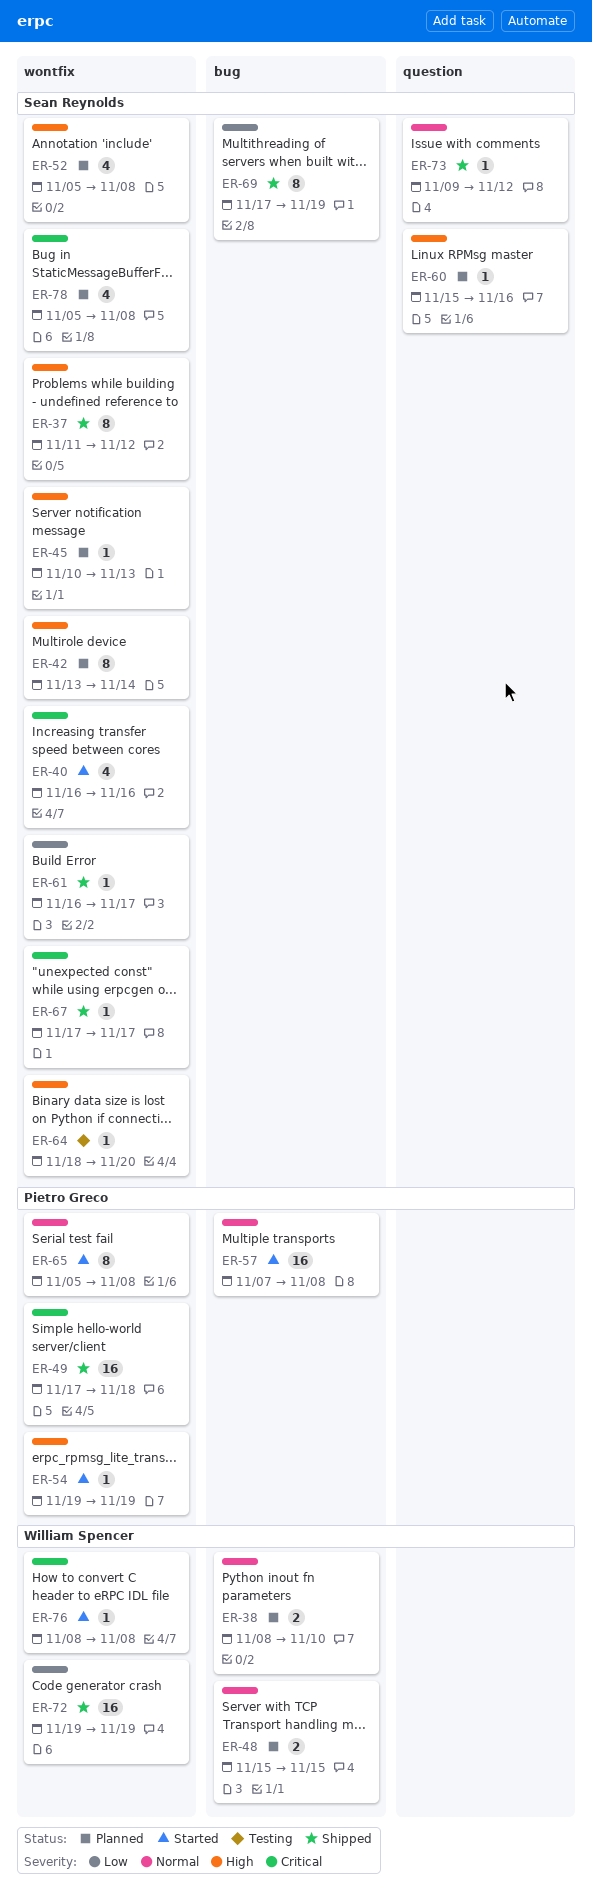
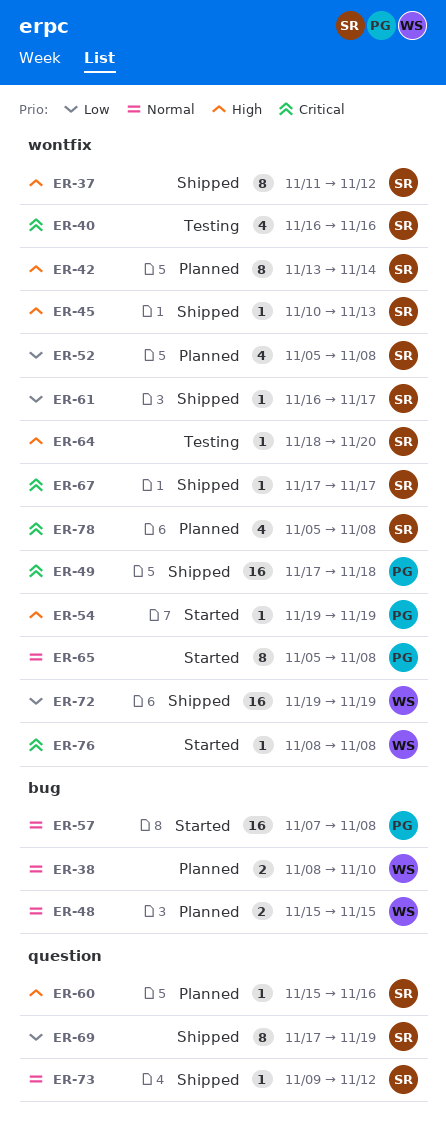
ER-40, status: Started -> Testing
ER-45, status: Planned -> Shipped
ER-52, priority: High -> Low
ER-69, label: bug -> question

